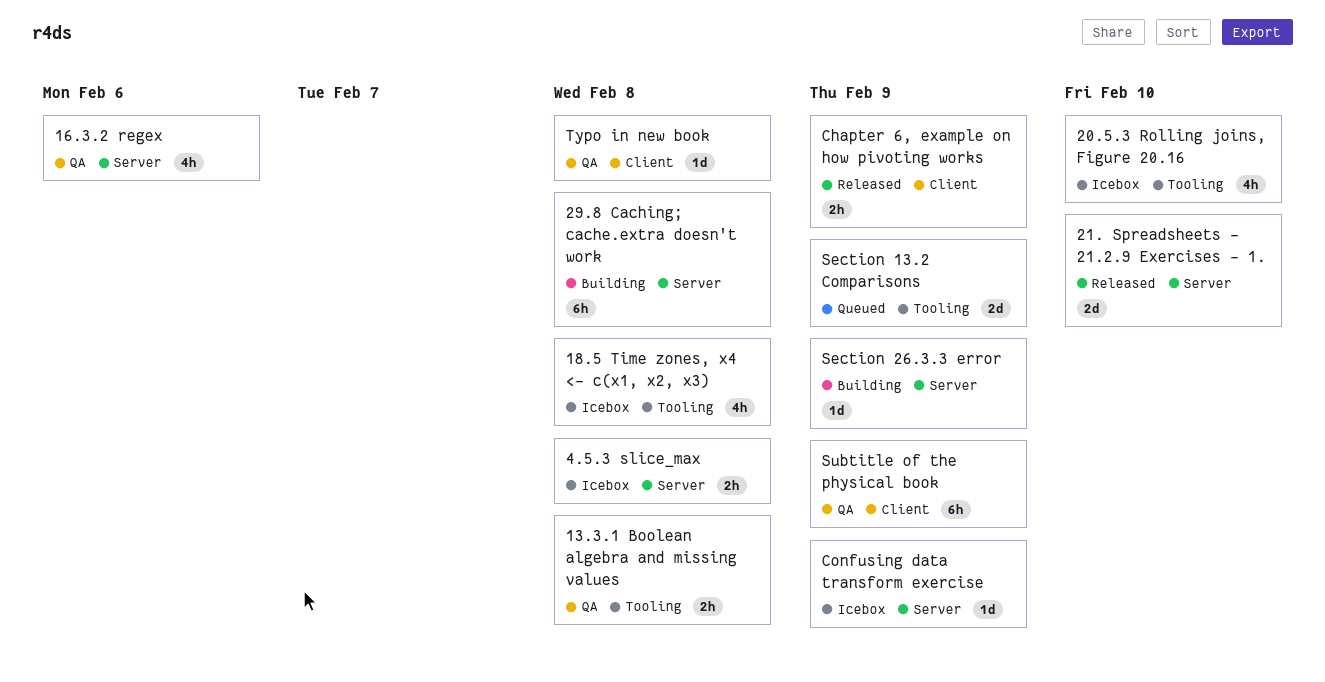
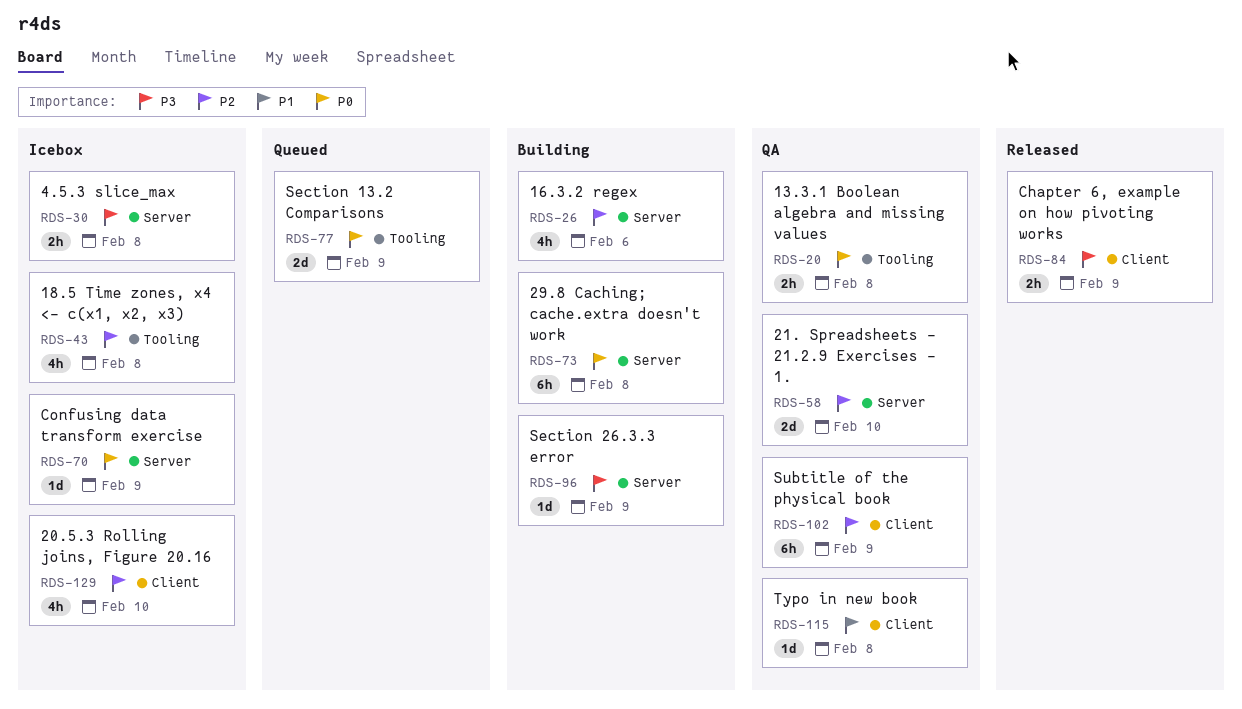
16.3.2 regex, status: QA -> Building
20.5.3 Rolling joins, Figure 20.16, label: Tooling -> Client
21. Spreadsheets - 21.2.9 Exercises - 1., status: Released -> QA

